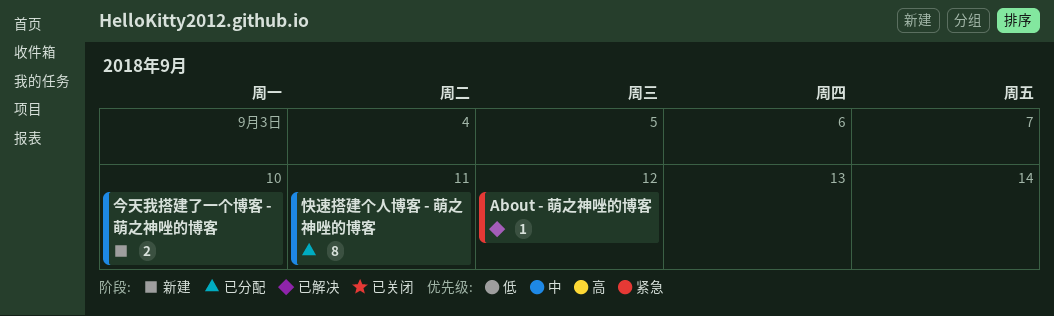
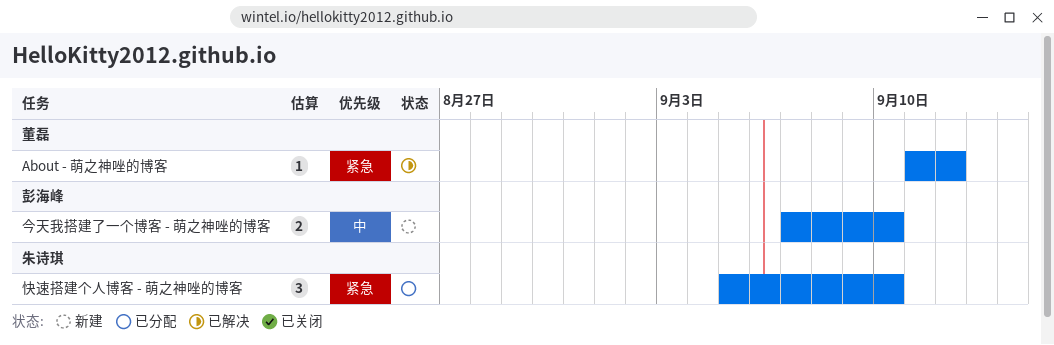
快速搭建个人博客 - 萌之神唑的博客, priority: 中 -> 紧急
快速搭建个人博客 - 萌之神唑的博客, estimate: 8 -> 3
快速搭建个人博客 - 萌之神唑的博客, due: Sep 11 -> Sep 10

